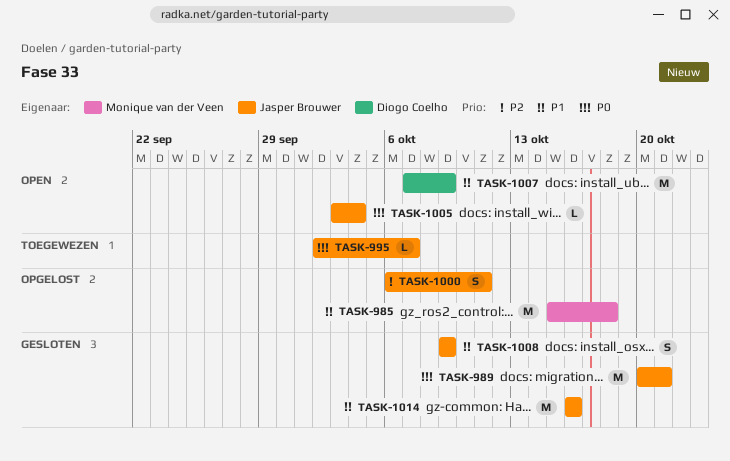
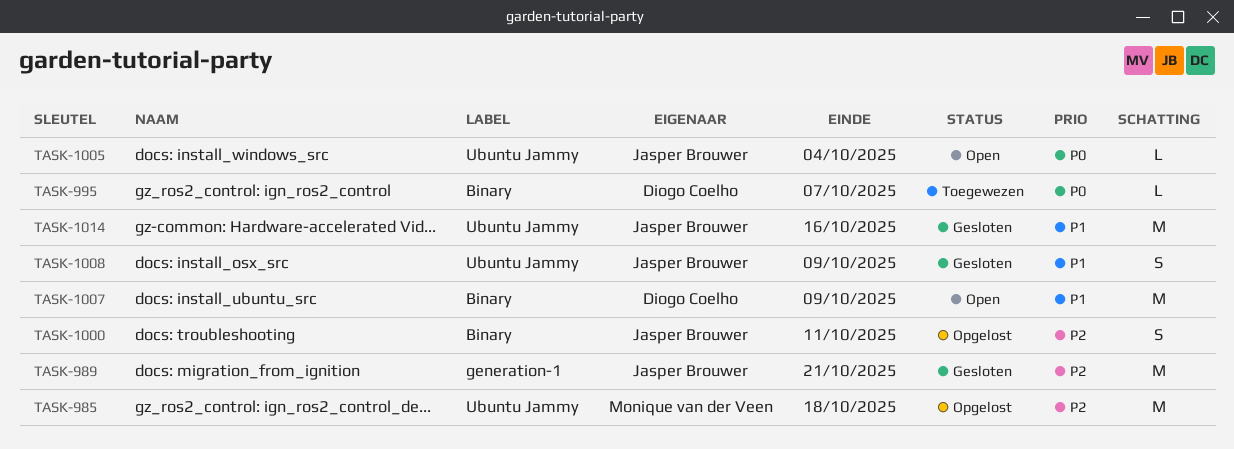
TASK-985, priority: P1 -> P2
TASK-989, priority: P0 -> P2
TASK-995, owner: Jasper Brouwer -> Diogo Coelho

